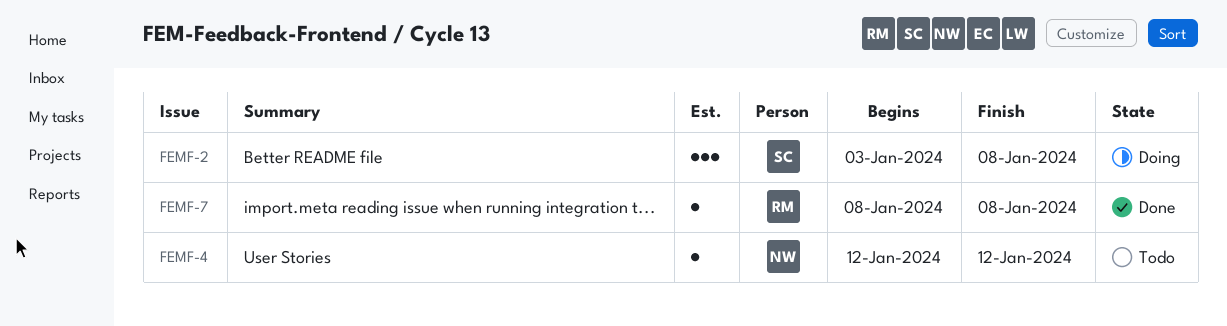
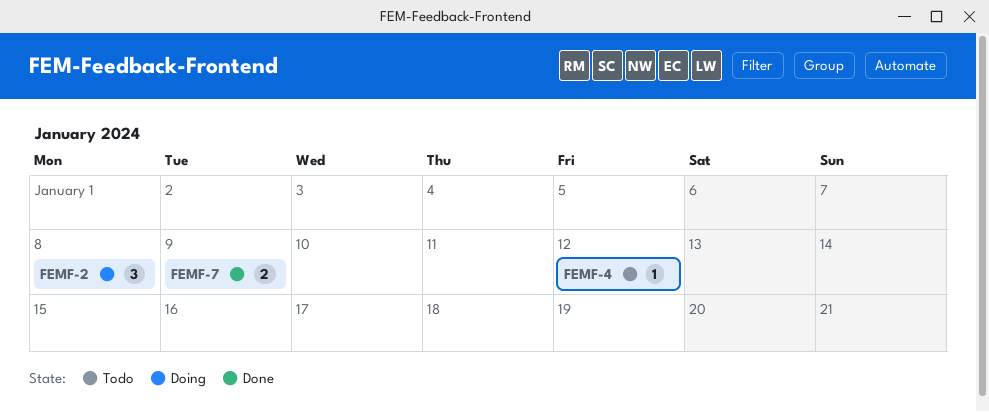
FEMF-7, estimate: 1 -> 2
FEMF-7, due: Jan 8 -> Jan 9

